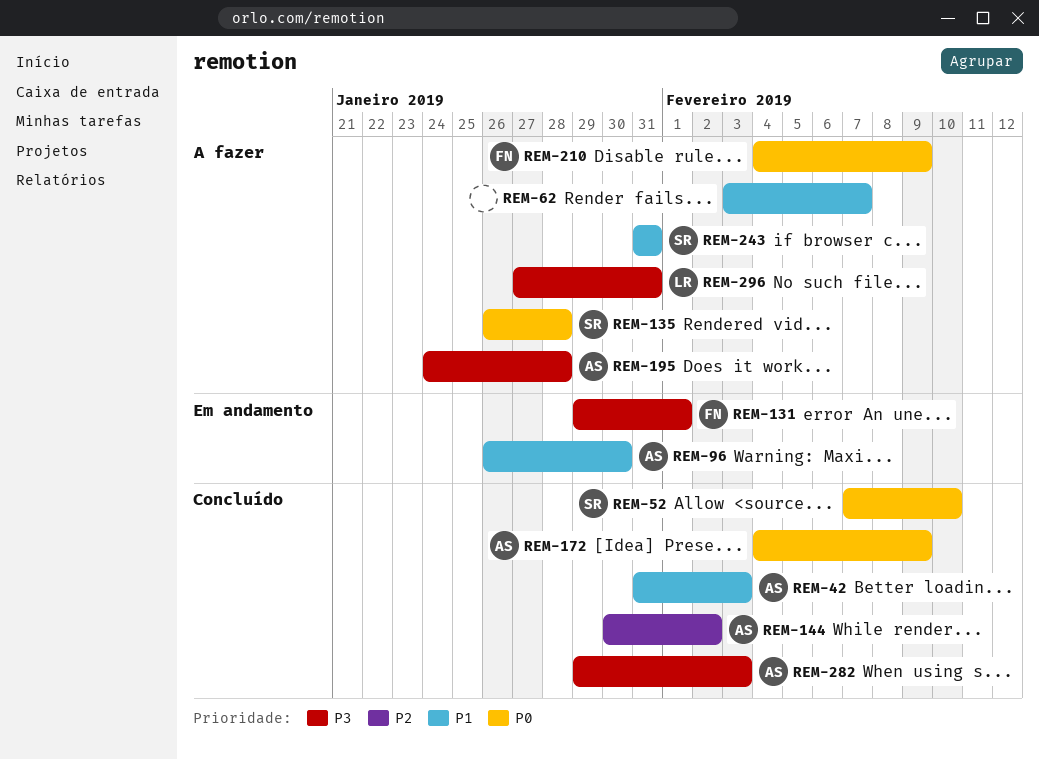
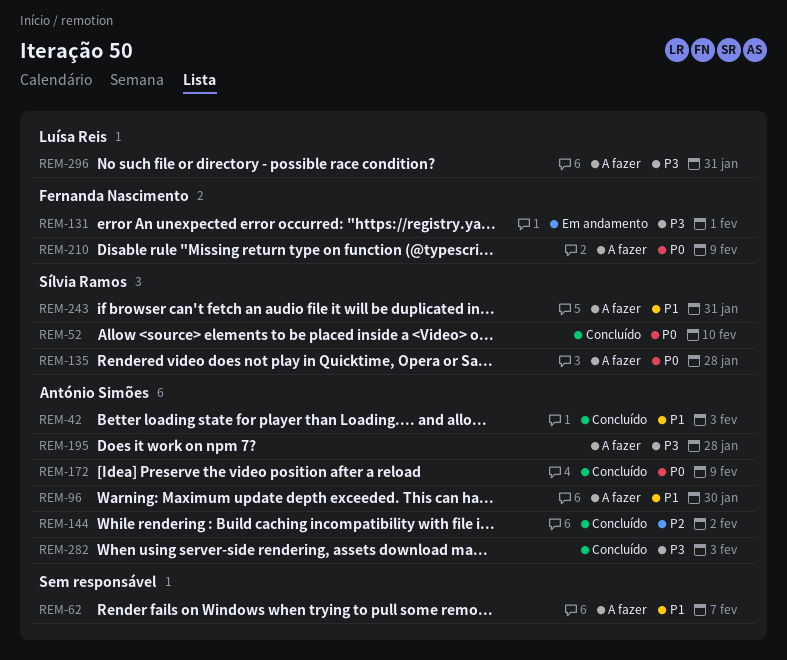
REM-96, status: Em andamento -> A fazer

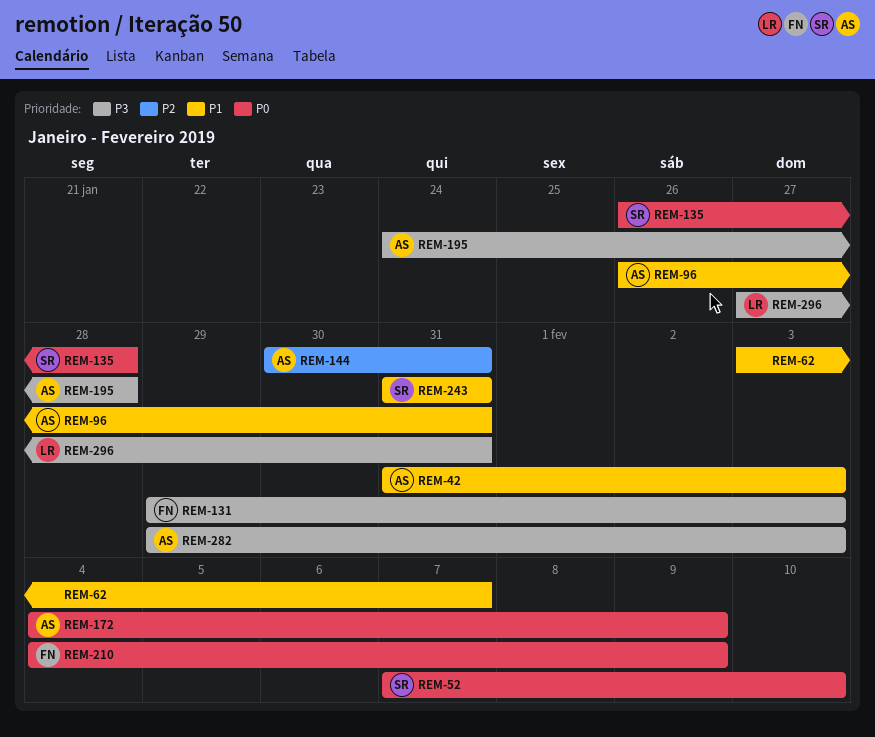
REM-96, due: Jan 30 -> Jan 31
REM-131, due: Feb 1 -> Feb 3
REM-144, due: Feb 2 -> Jan 31

